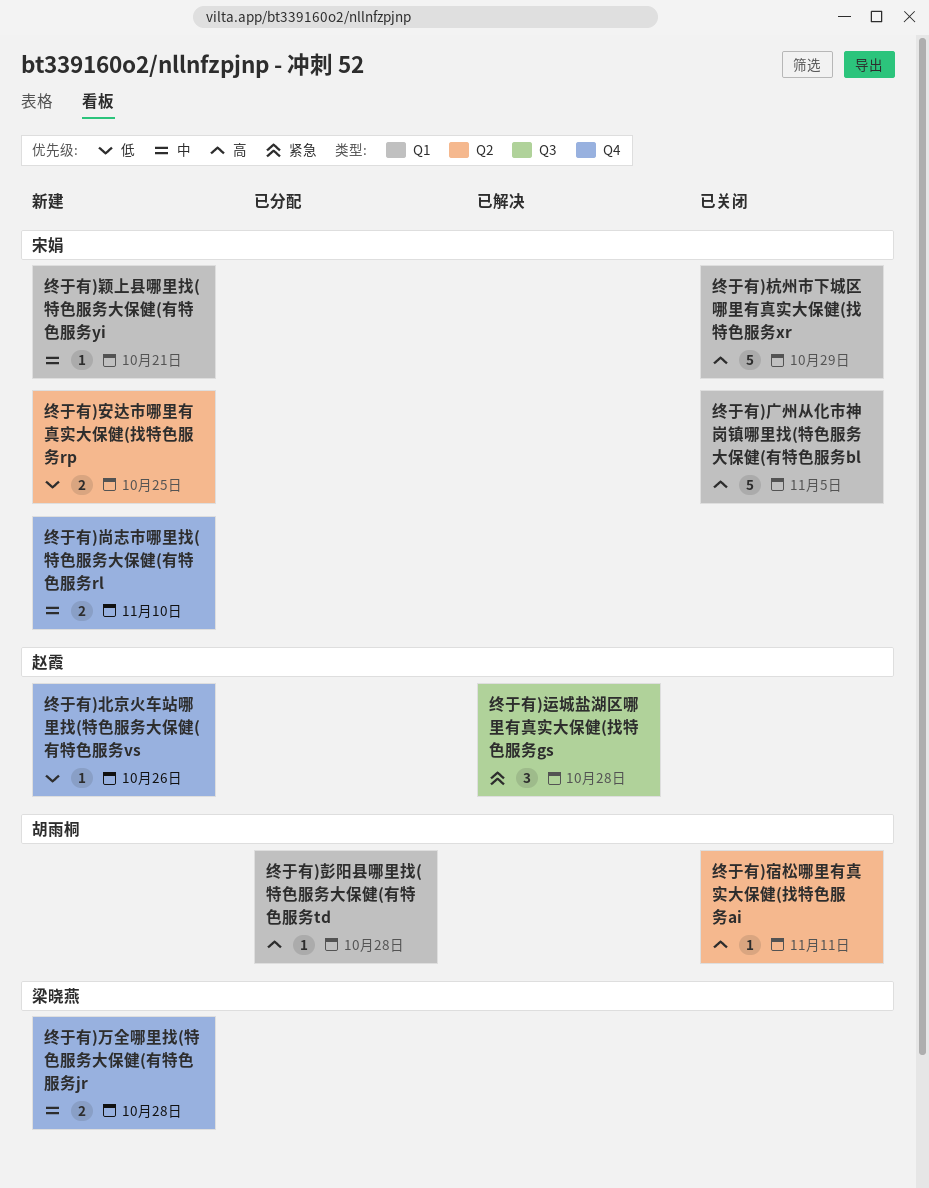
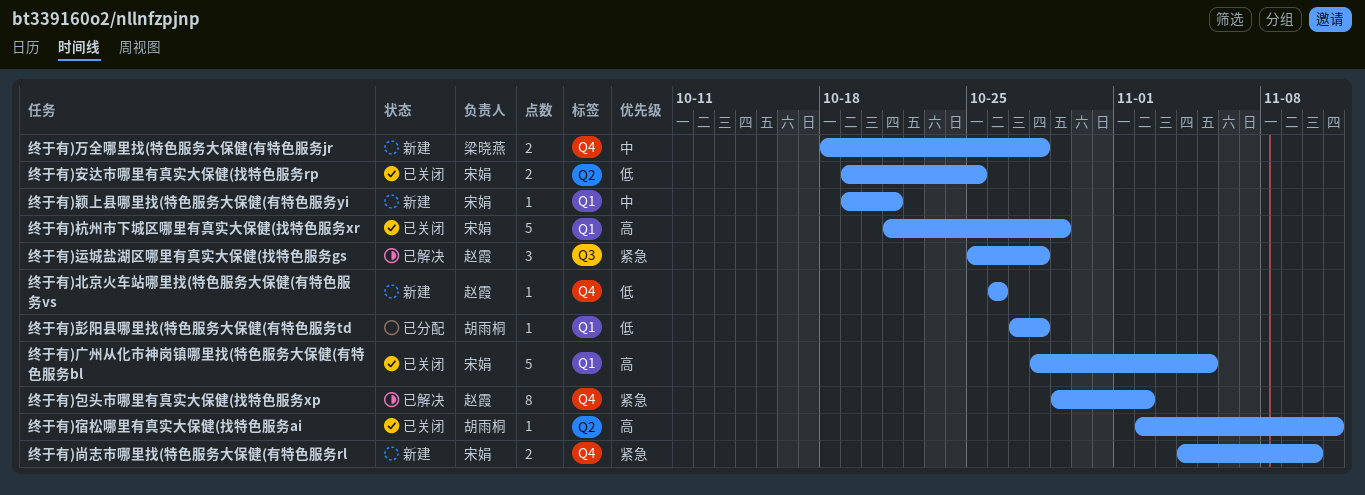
终于有)包头市哪里有真实大保健(找特色服务xp: none -> present
终于有)安达市哪里有真实大保健(找特色服务rp, status: 新建 -> 已关闭
终于有)尚志市哪里找(特色服务大保健(有特色服务rl, priority: 中 -> 紧急
终于有)彭阳县哪里找(特色服务大保健(有特色服务td, priority: 高 -> 低

